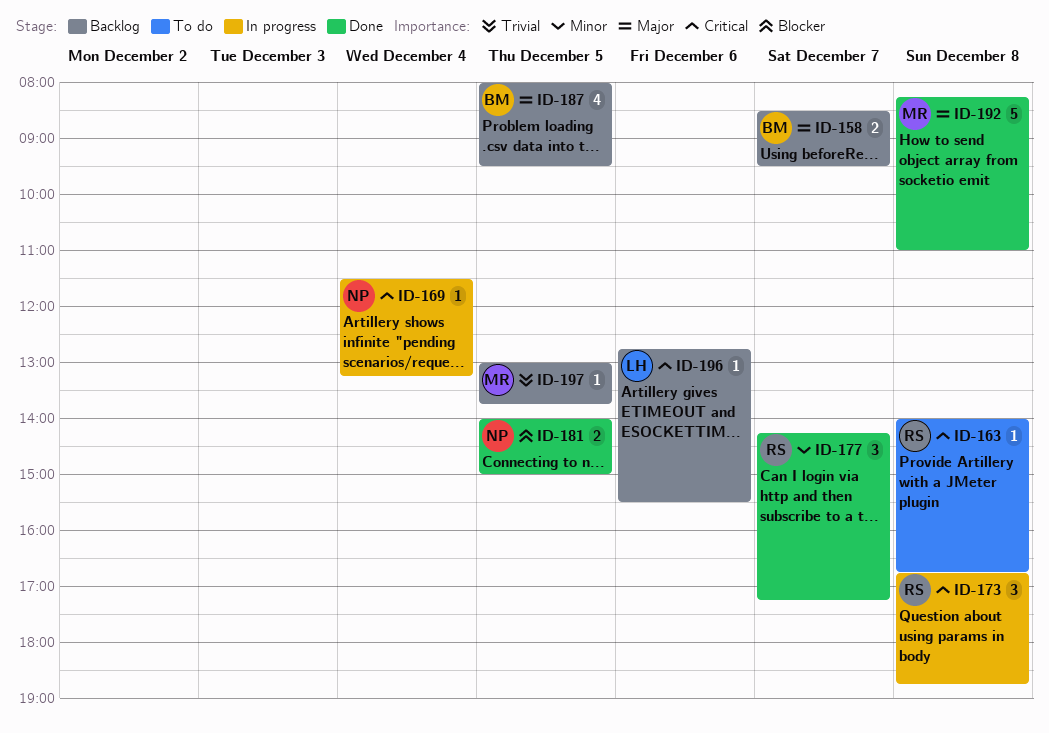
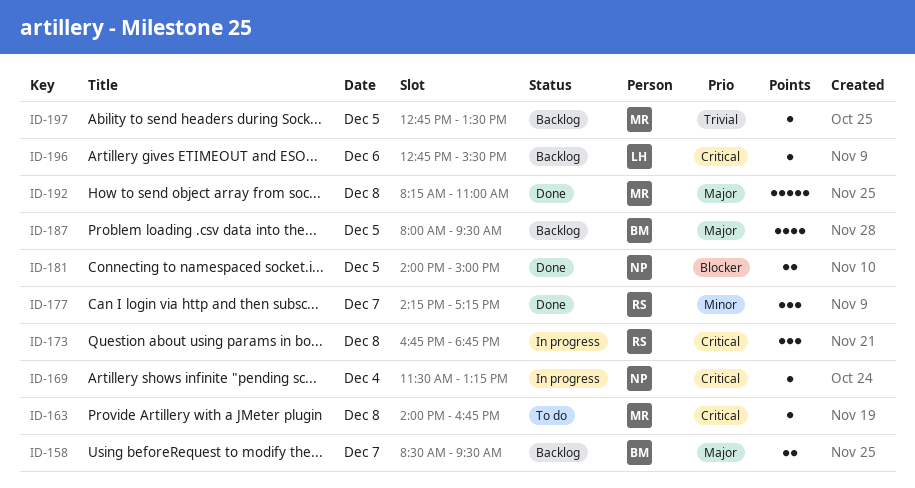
ID-163, owner: RS -> MR
ID-197, begins: 13:00 -> 12:45
ID-197, ends: 13:45 -> 13:30

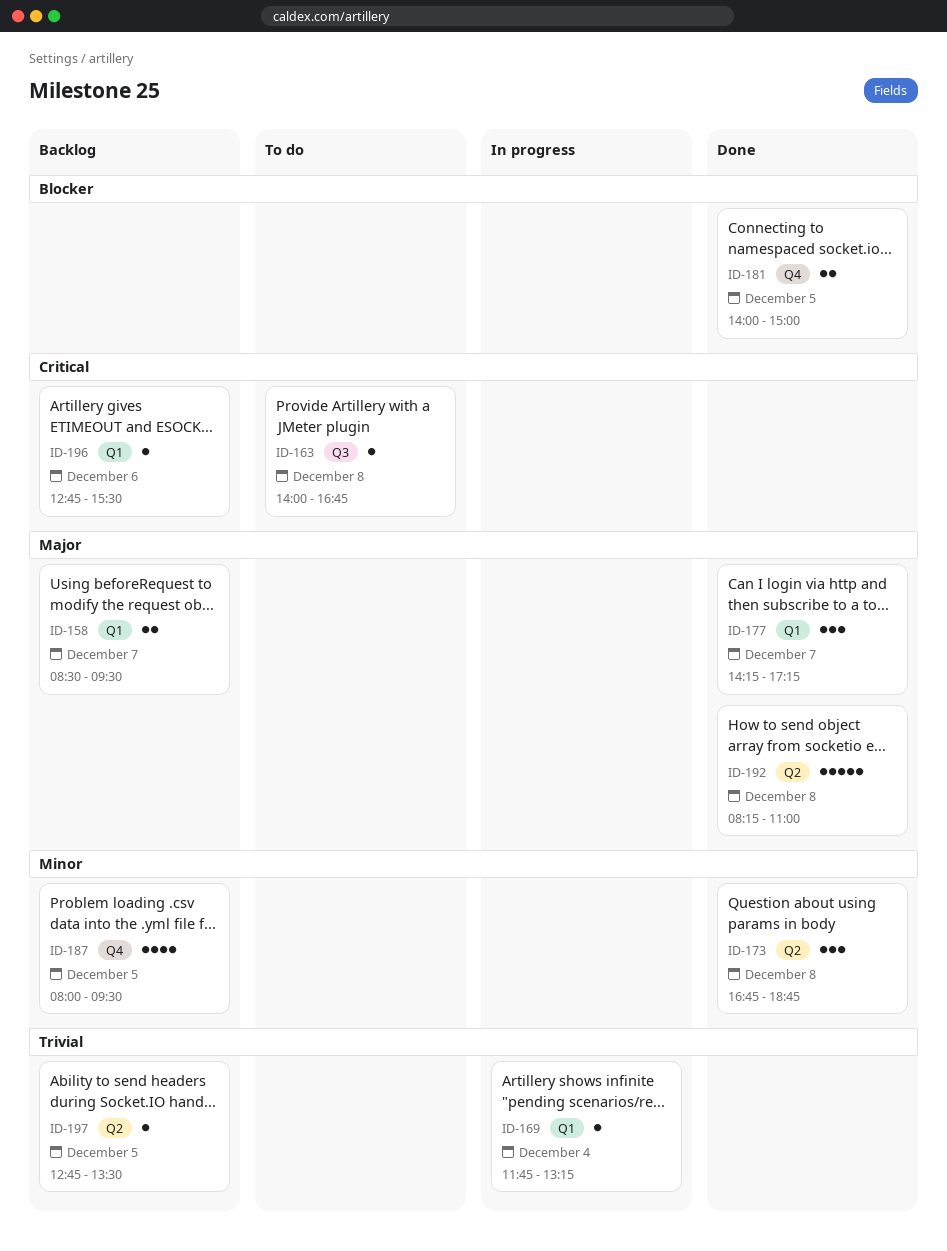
ID-169, priority: Critical -> Trivial
ID-169, begins: 11:30 -> 11:45
ID-173, status: In progress -> Done
ID-173, priority: Critical -> Minor
ID-177, priority: Minor -> Major
ID-187, priority: Major -> Minor

